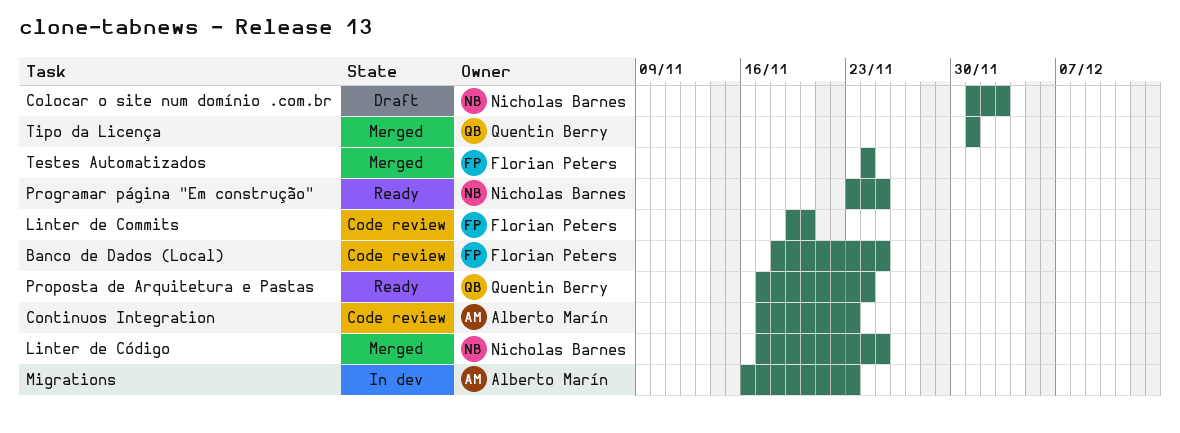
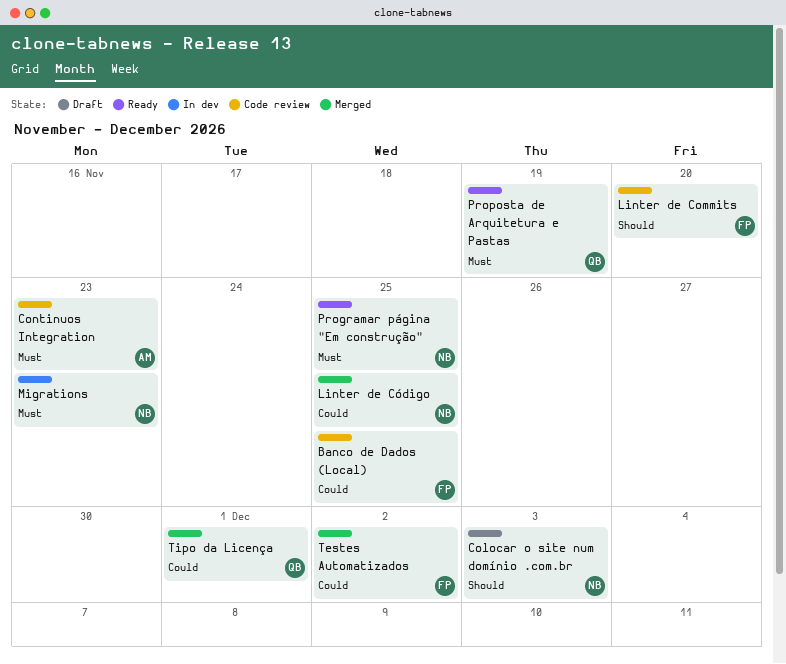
Migrations, owner: Alberto Marín -> Nicholas Barnes
Proposta de Arquitetura e Pastas, due: Nov 24 -> Nov 19
Testes Automatizados, due: Nov 24 -> Dec 2

